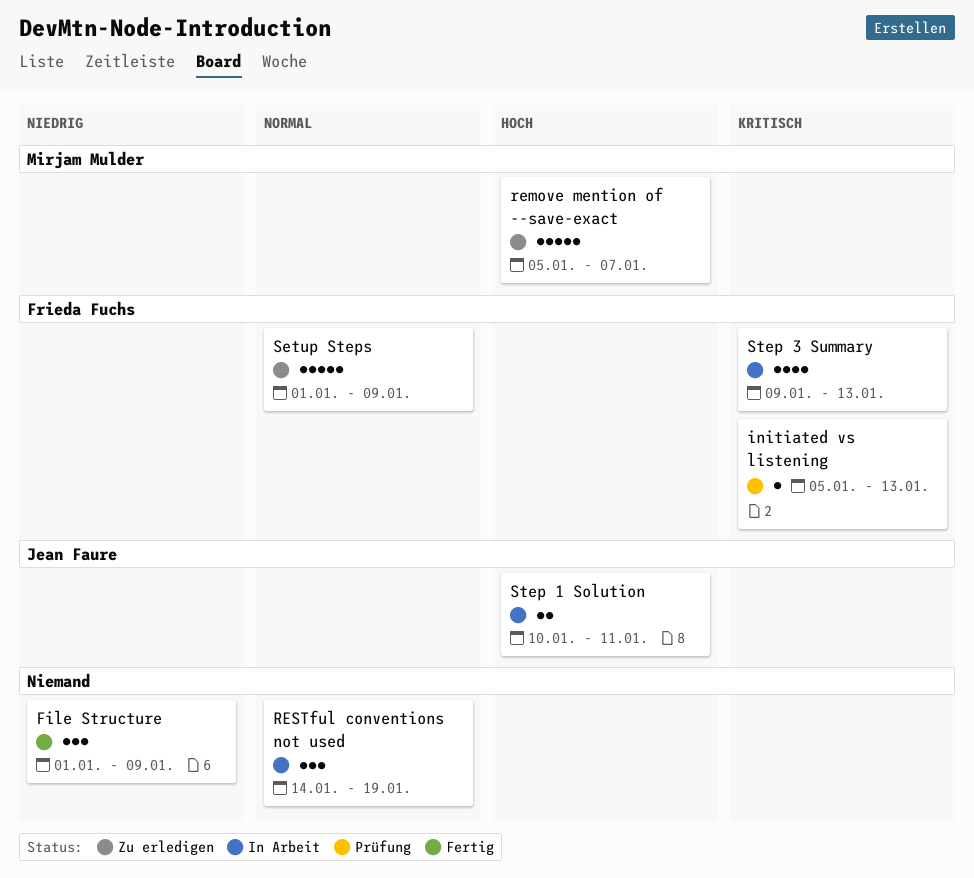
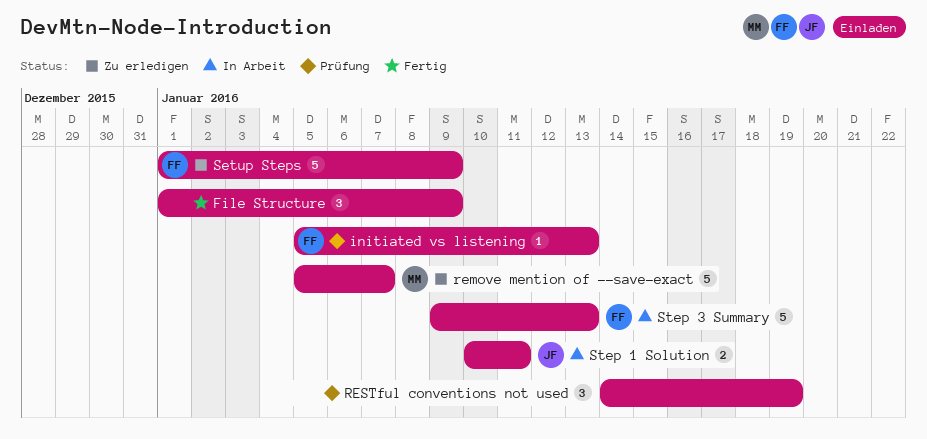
RESTful conventions not used, status: In Arbeit -> Prüfung
Step 3 Summary, estimate: 4 -> 5

